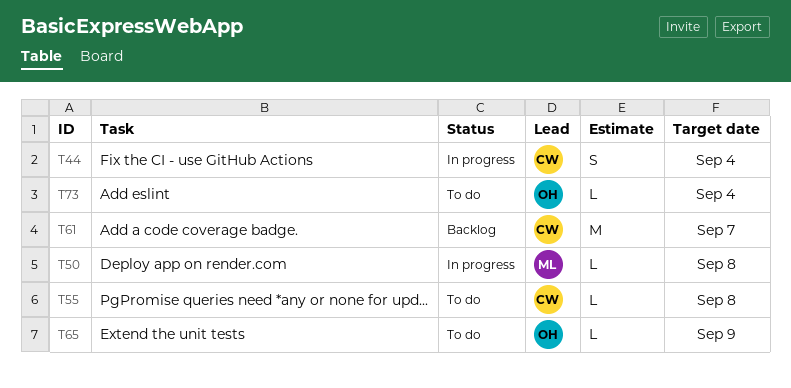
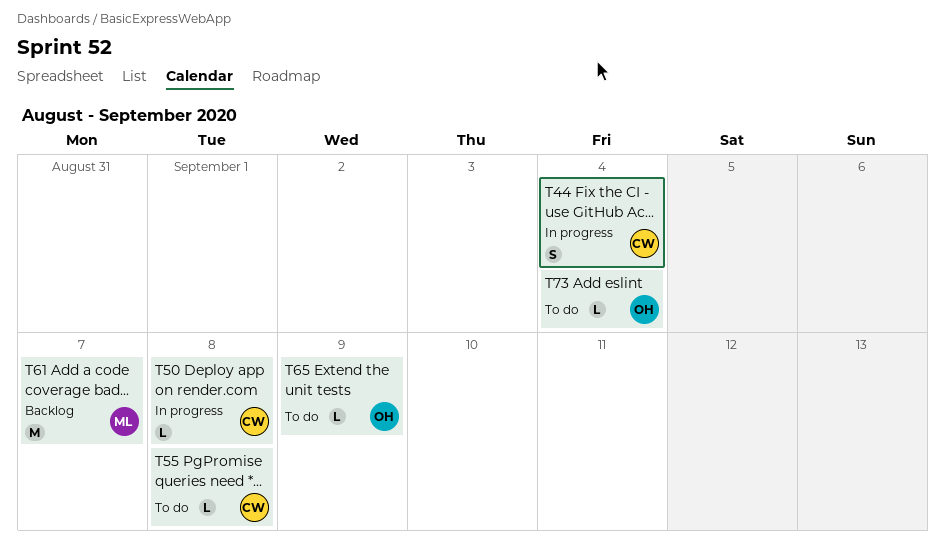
T50, owner: ML -> CW
T61, owner: CW -> ML

